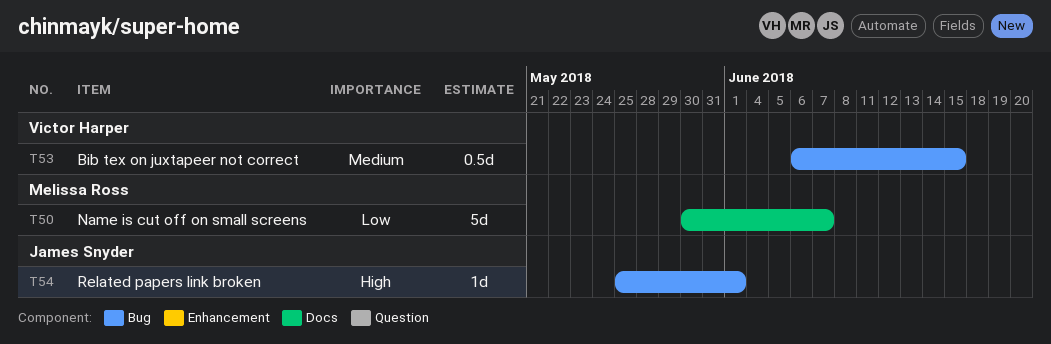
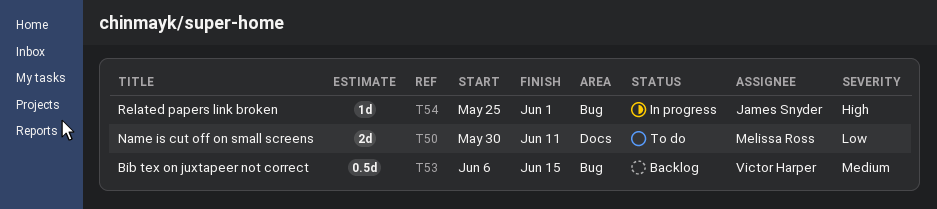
T50, estimate: 5d -> 2d
T50, due: Jun 7 -> Jun 11

